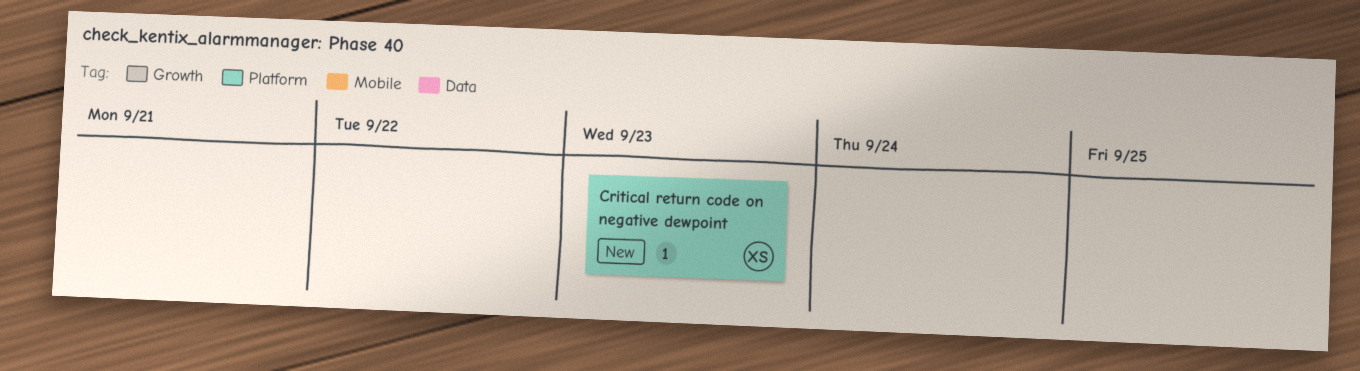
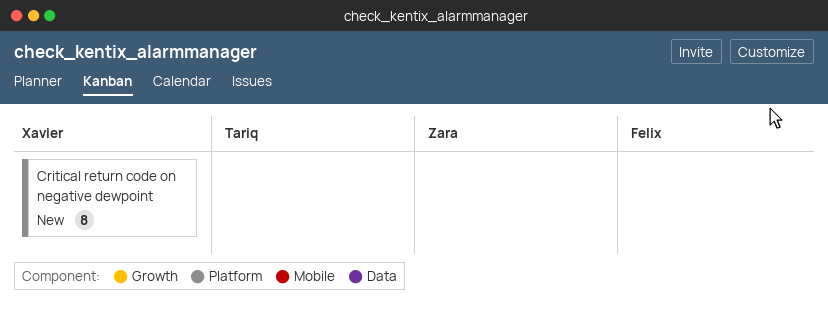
Critical return code on negative dewpoint, estimate: 1 -> 8

